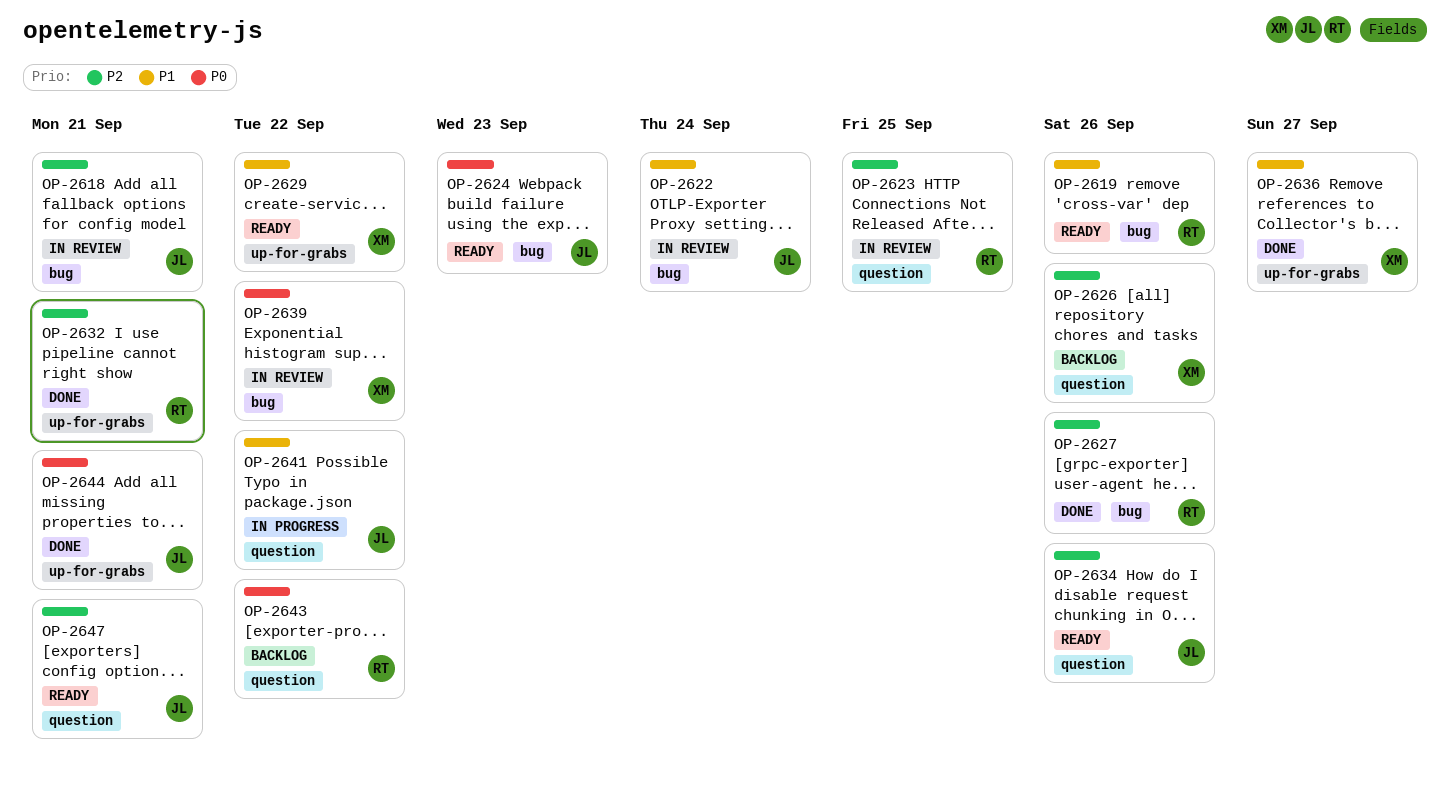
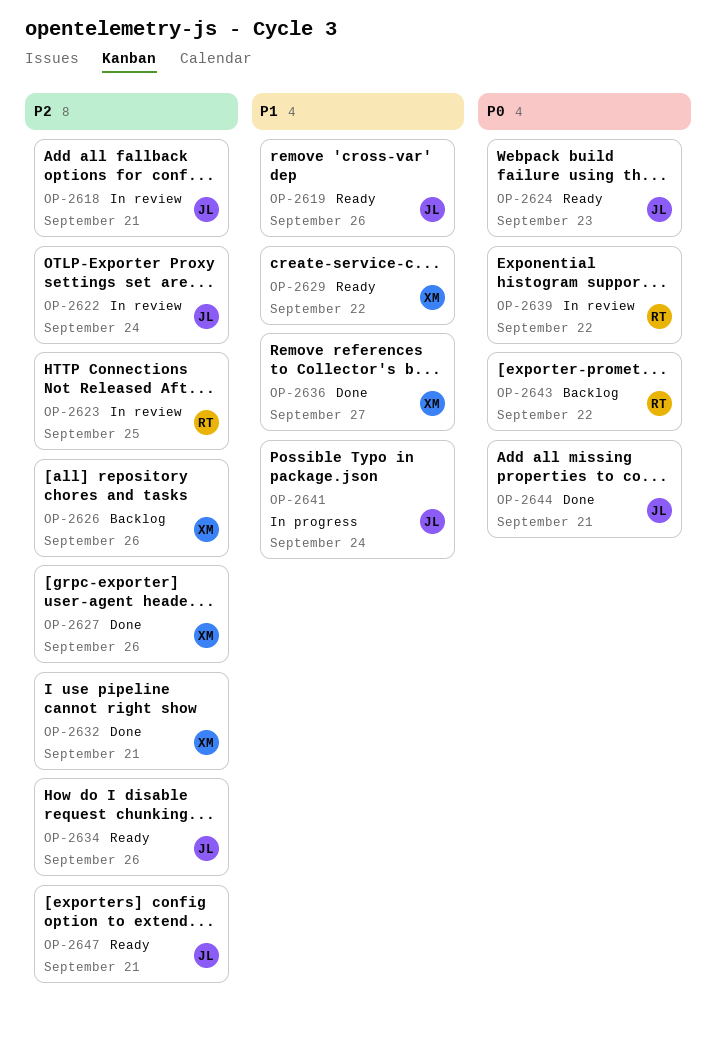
OP-2619, owner: RT -> JL
OP-2622, priority: P1 -> P2
OP-2627, owner: RT -> XM
OP-2632, owner: RT -> XM
OP-2639, owner: XM -> RT
OP-2641, due: Sep 22 -> Sep 24

